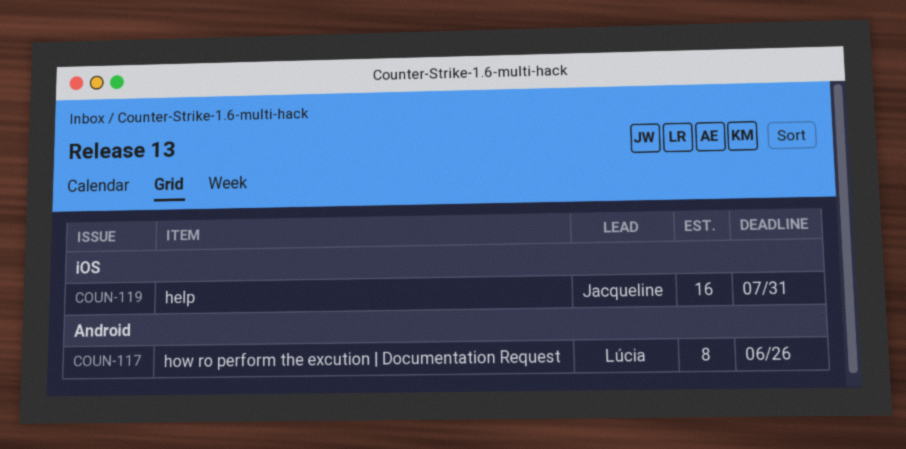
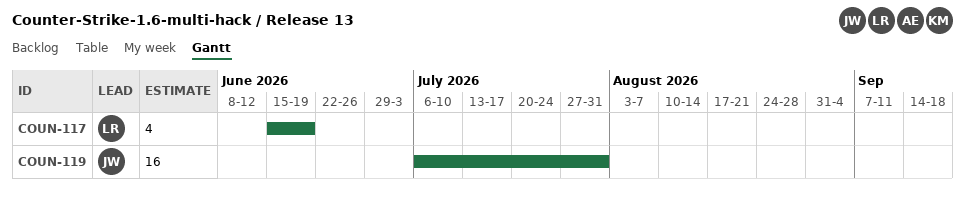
COUN-117, estimate: 8 -> 4
COUN-117, due: Jun 26 -> Jun 19

